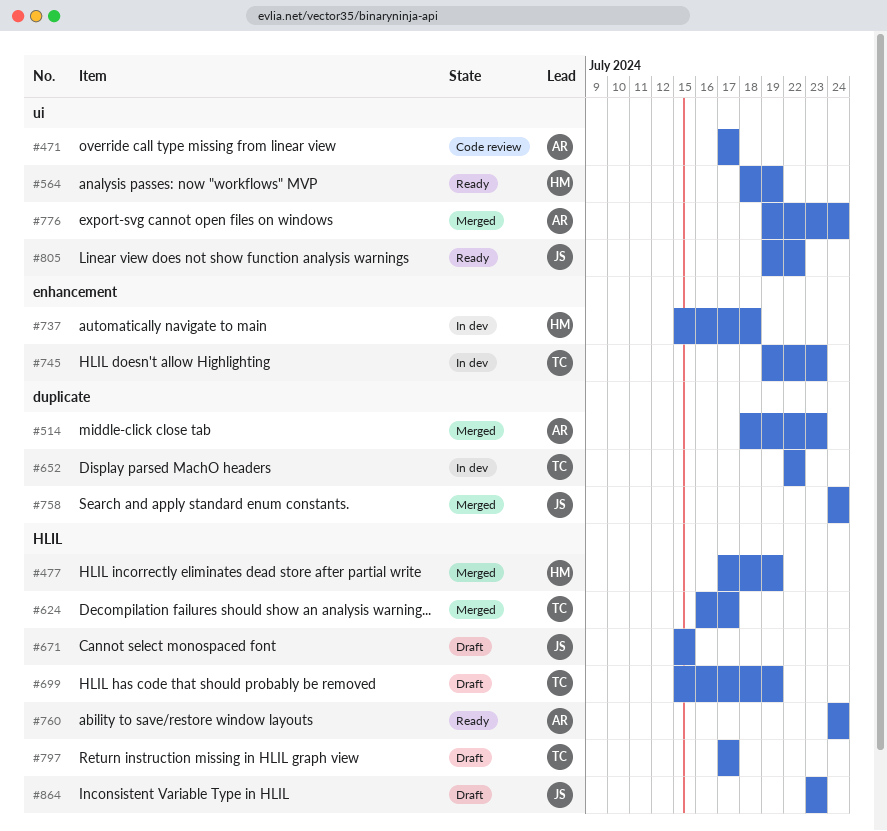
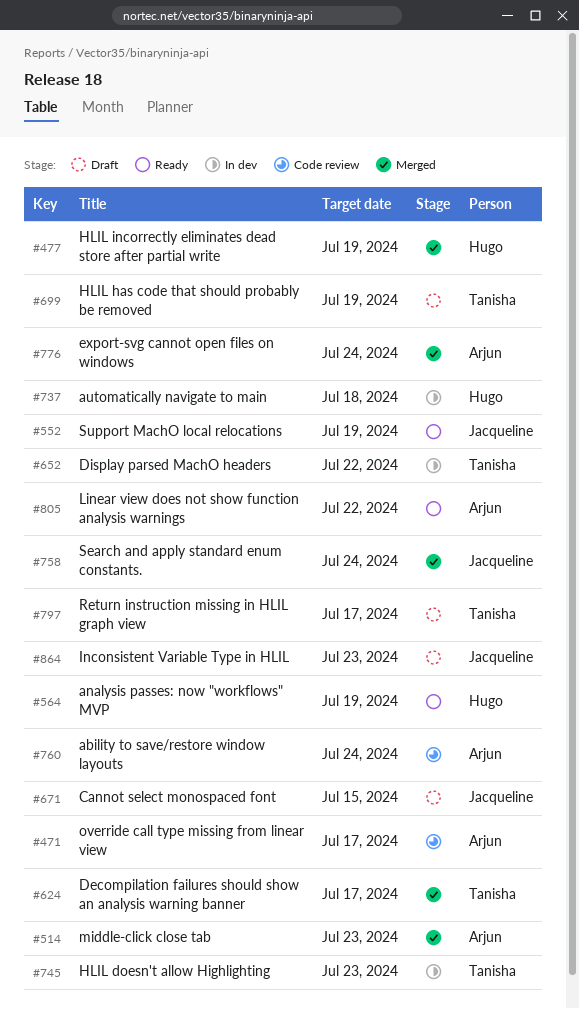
#552: none -> present
#760, status: Ready -> Code review
#805, owner: Jacqueline -> Arjun

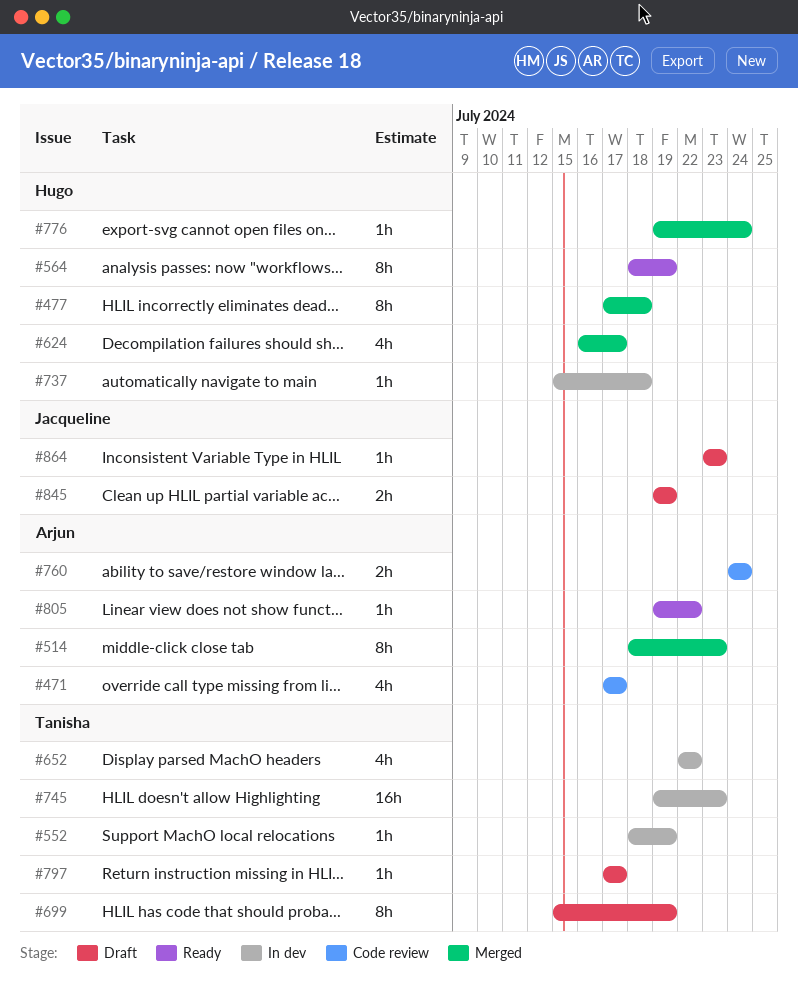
#477, due: Jul 19 -> Jul 18
#552, status: Ready -> In dev
#552, owner: Jacqueline -> Tanisha
#624, owner: Tanisha -> Hugo
#671: present -> none
#758: present -> none
#776, owner: Arjun -> Hugo
#845: none -> present

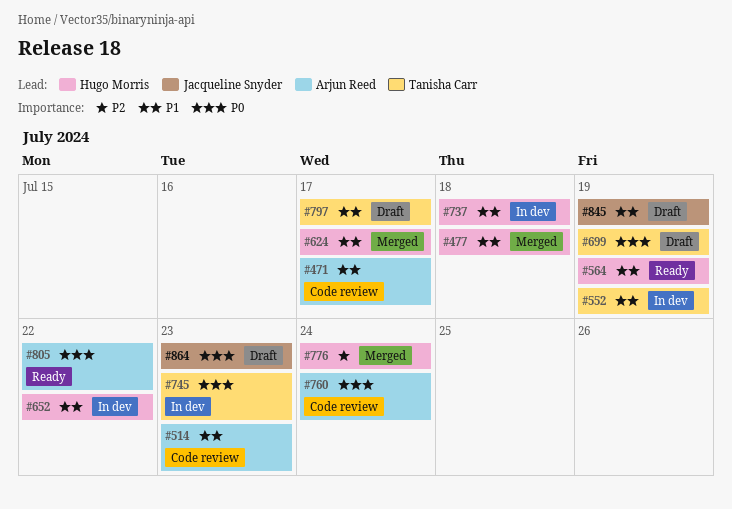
#514, status: Merged -> Code review
#652, owner: Tanisha Carr -> Hugo Morris

